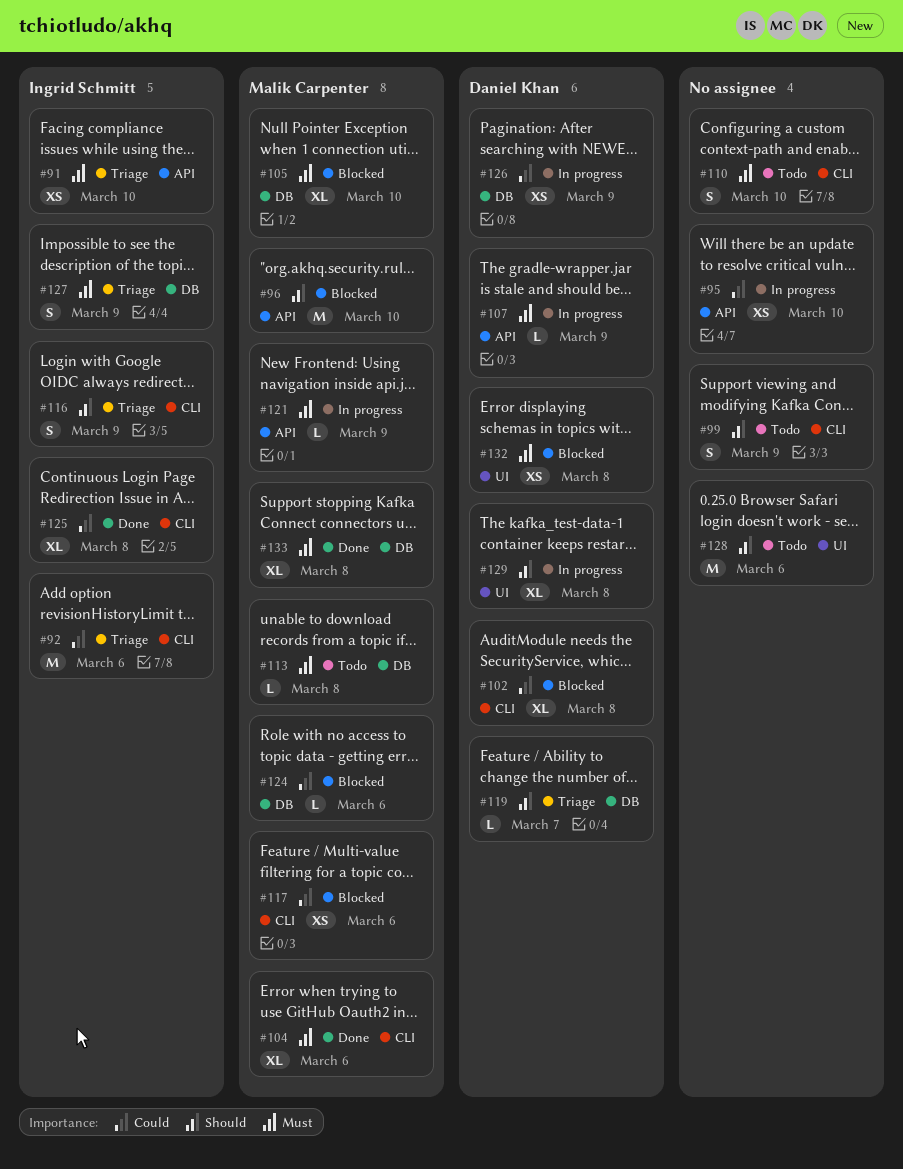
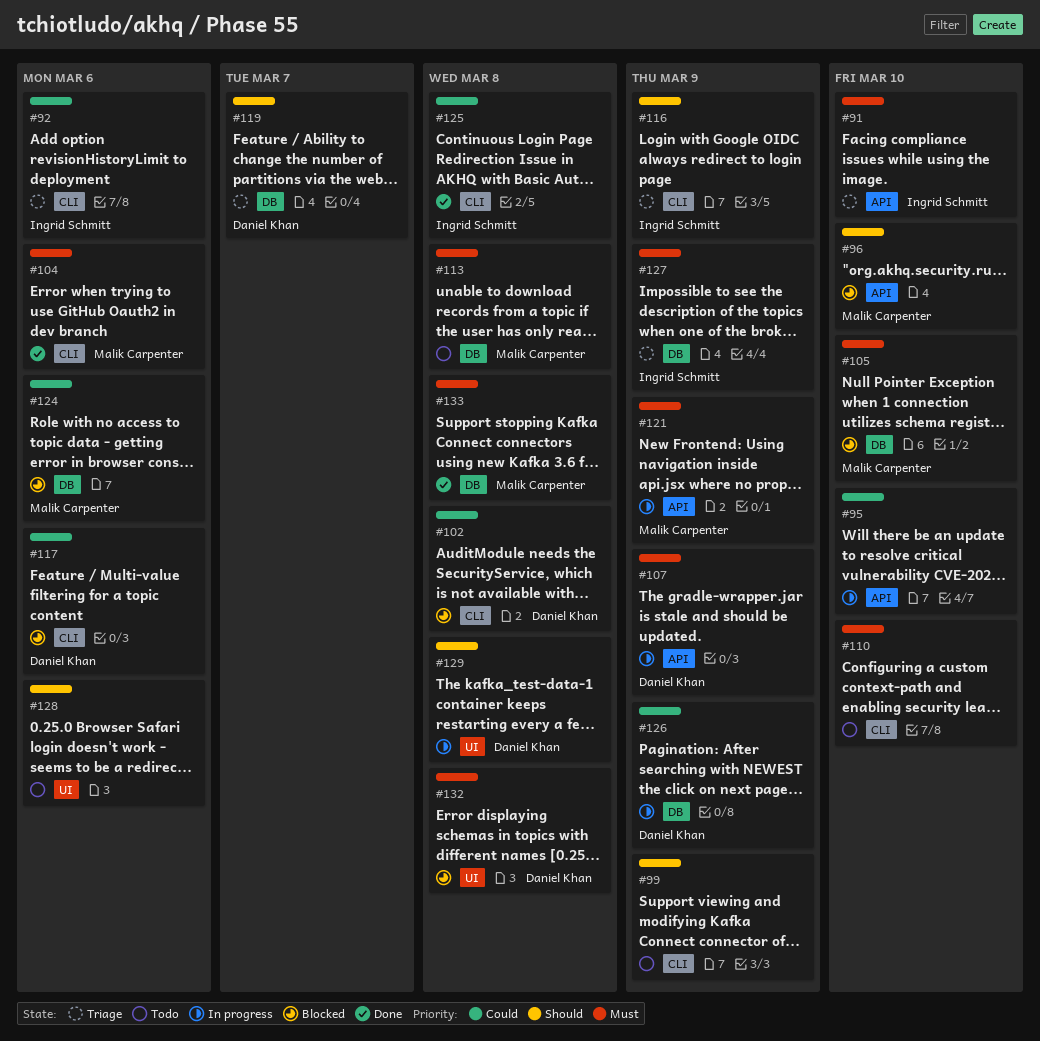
#117, owner: Malik Carpenter -> Daniel Khan

